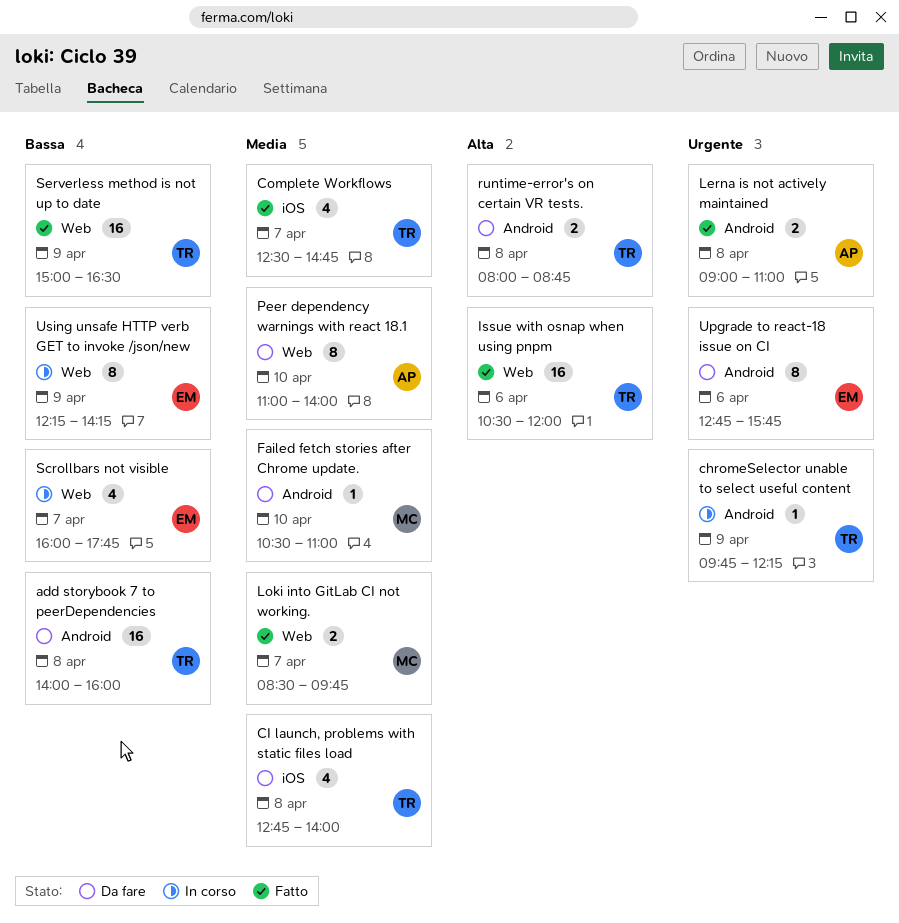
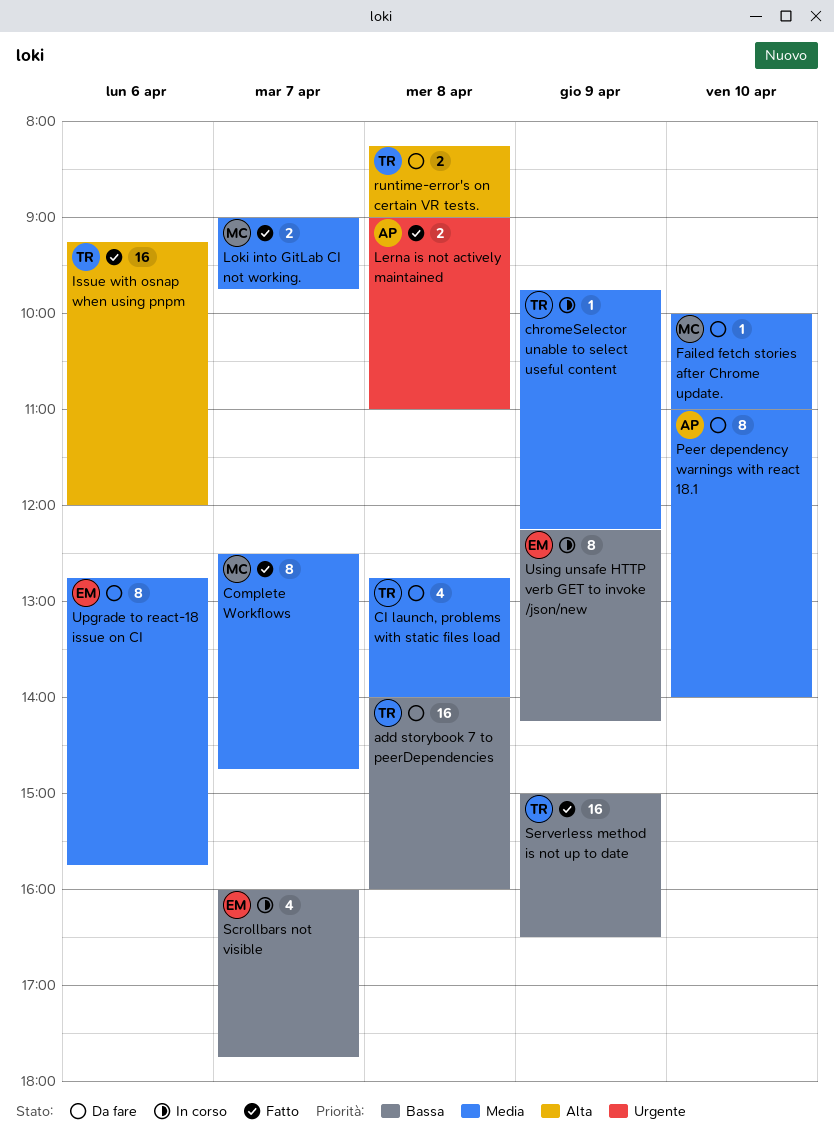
chromeSelector unable to select useful content, priority: Urgente -> Media
Complete Workflows, owner: TR -> MC
Complete Workflows, estimate: 4 -> 8
Failed fetch stories after Chrome update., begins: 10:30 -> 10:00
Issue with osnap when using pnpm, begins: 10:30 -> 09:15
Loki into GitLab CI not working., begins: 08:30 -> 09:00
runtime-error's on certain VR tests., begins: 08:00 -> 08:15
runtime-error's on certain VR tests., ends: 08:45 -> 09:00
Upgrade to react-18 issue on CI, priority: Urgente -> Media

